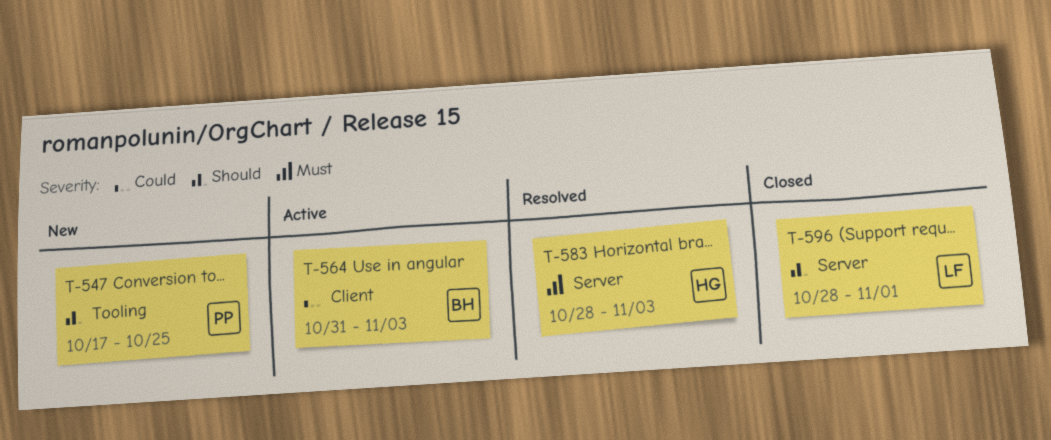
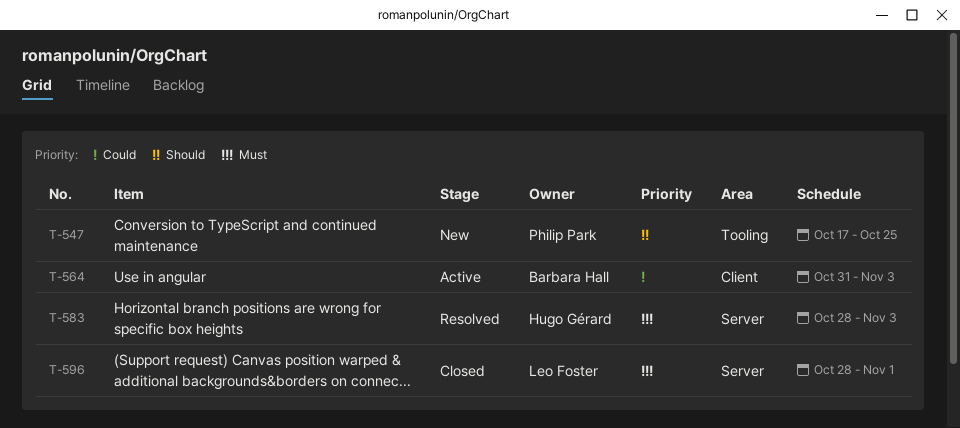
T-596, priority: Should -> Must

